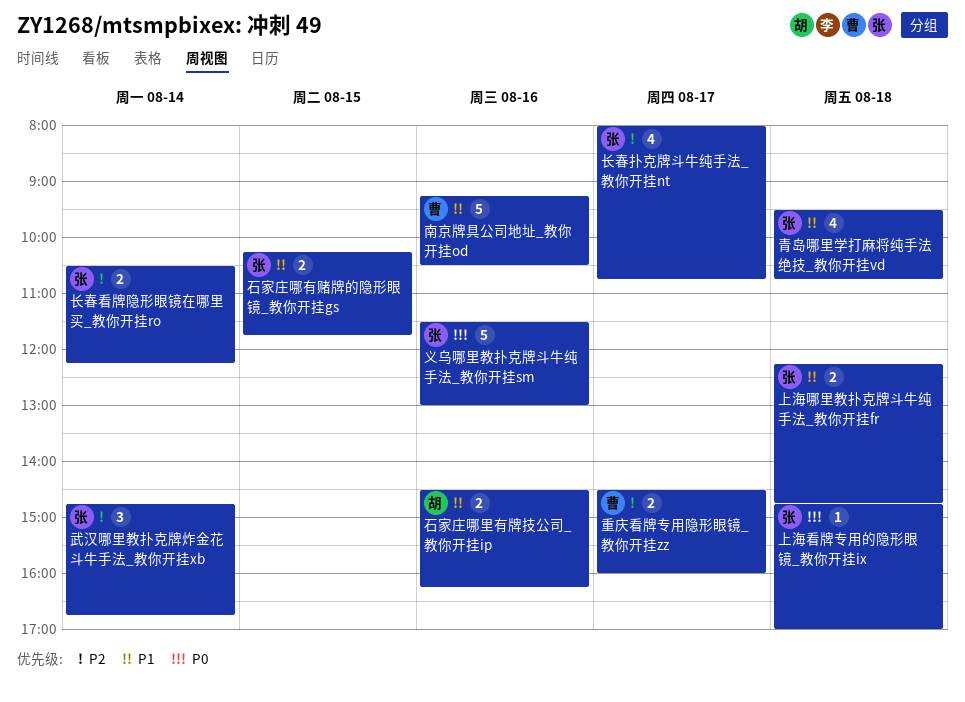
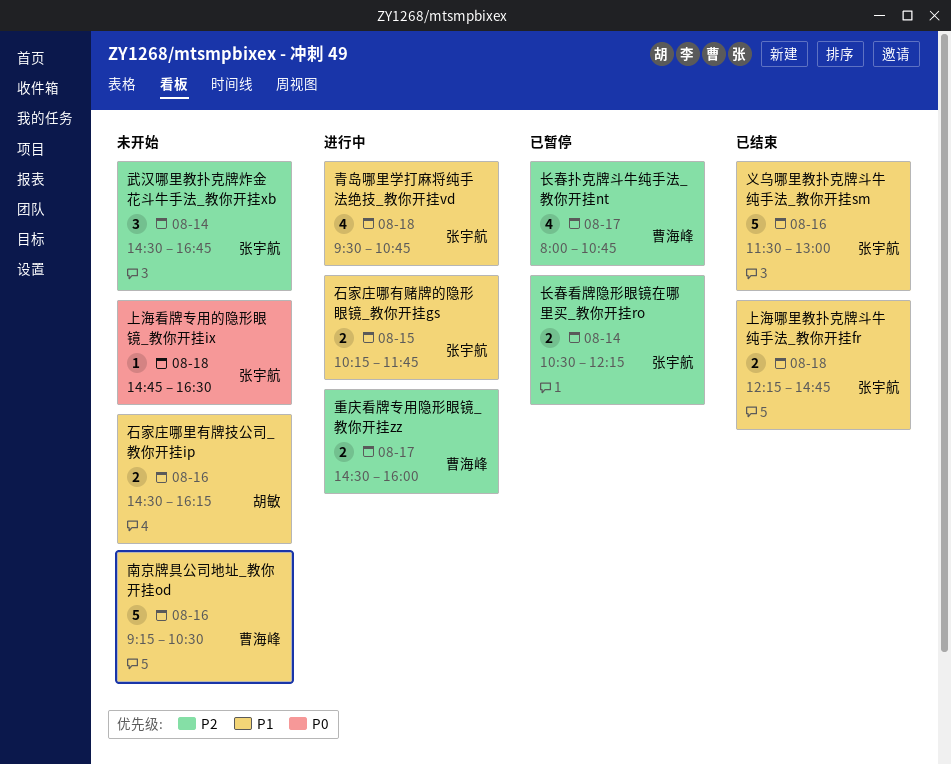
上海看牌专用的隐形眼镜_教你开挂ix, ends: 17:00 -> 16:30
义乌哪里教扑克牌斗牛纯手法_教你开挂sm, priority: P0 -> P1
武汉哪里教扑克牌炸金花斗牛手法_教你开挂xb, begins: 14:45 -> 14:30
长春扑克牌斗牛纯手法_教你开挂nt, owner: 张宇航 -> 曹海峰

